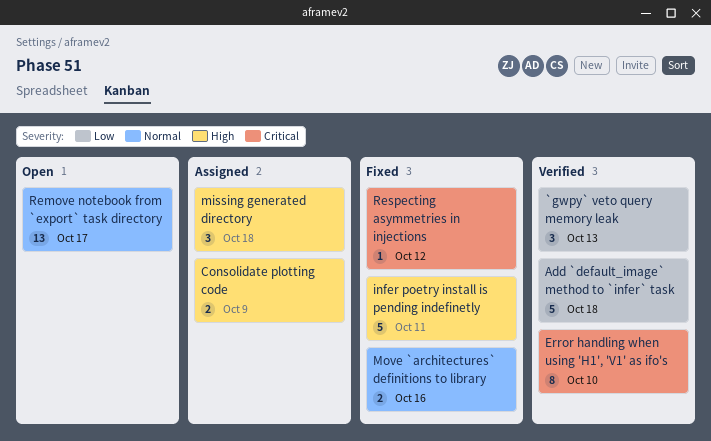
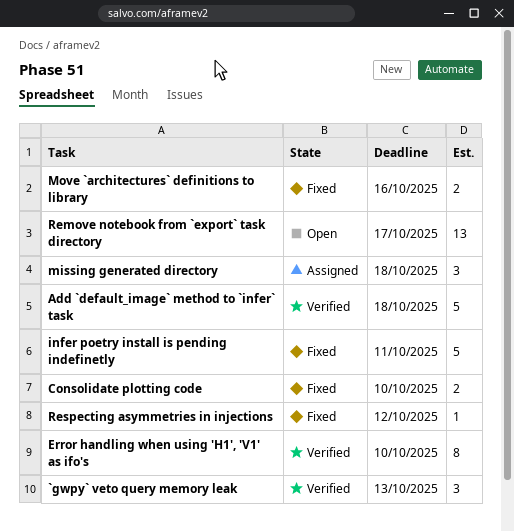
Consolidate plotting code, status: Assigned -> Fixed
Consolidate plotting code, due: Oct 9 -> Oct 10

